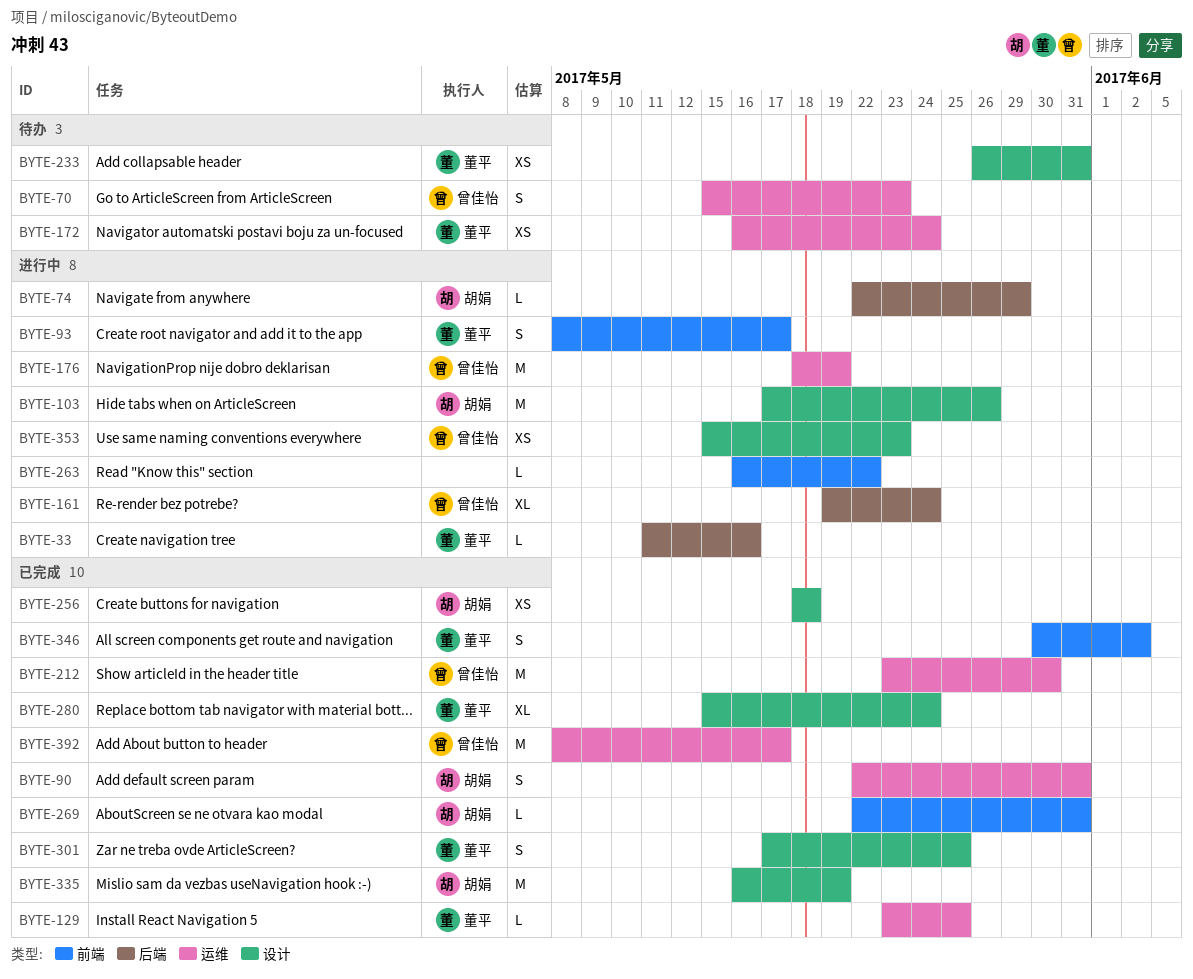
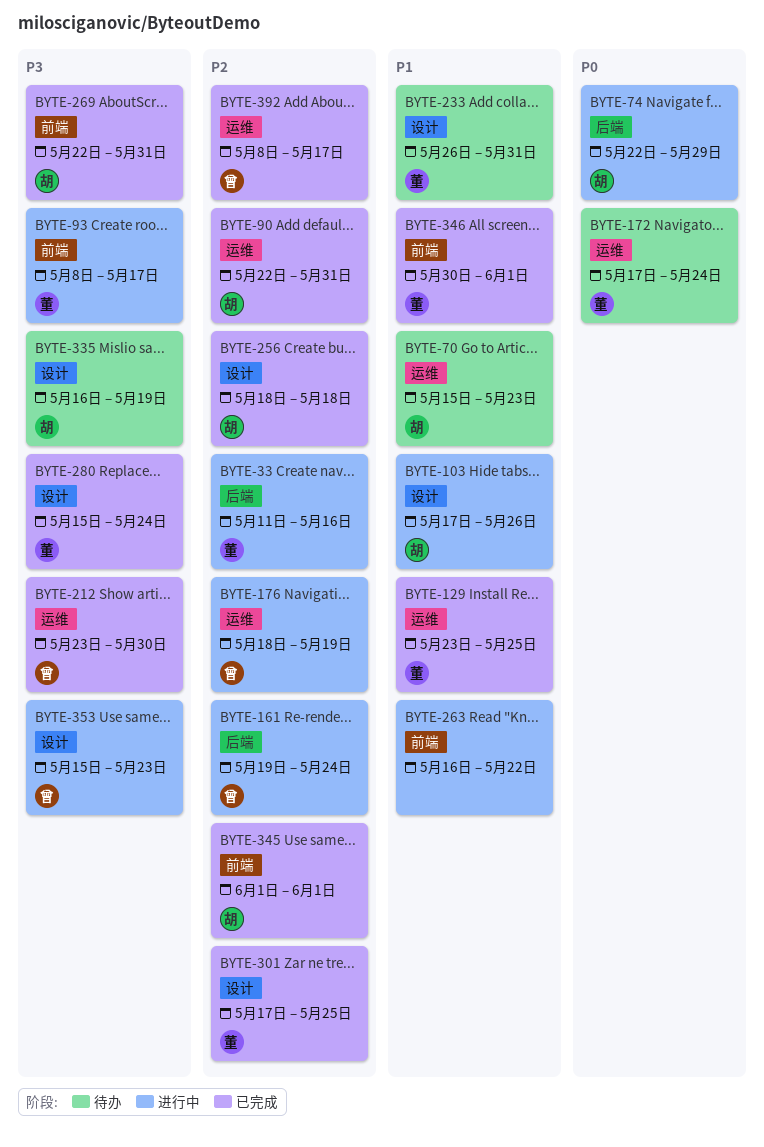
BYTE-70, owner: 曾佳怡 -> 胡娟
BYTE-172, start: May 16 -> May 17
BYTE-335, status: 已完成 -> 待办
BYTE-345: none -> present
BYTE-346, due: Jun 2 -> Jun 1

